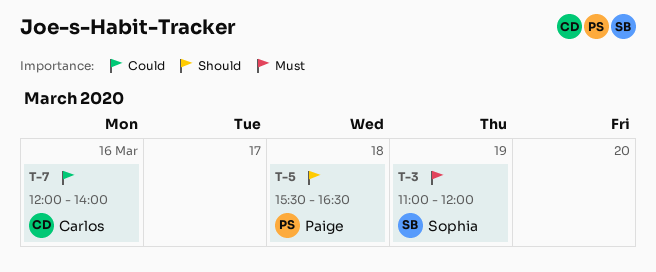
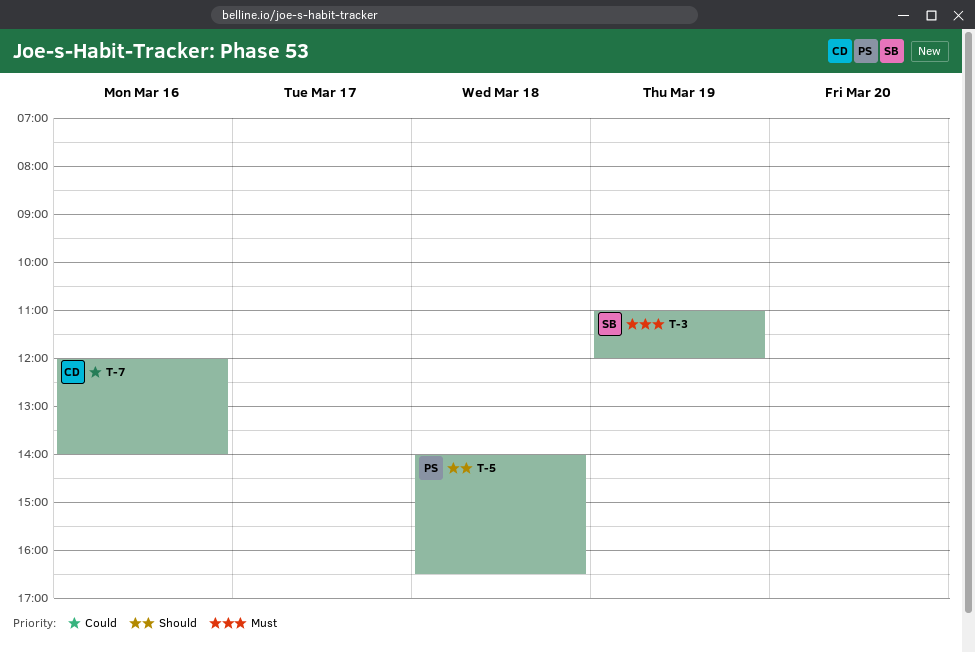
T-5, begins: 15:30 -> 14:00

